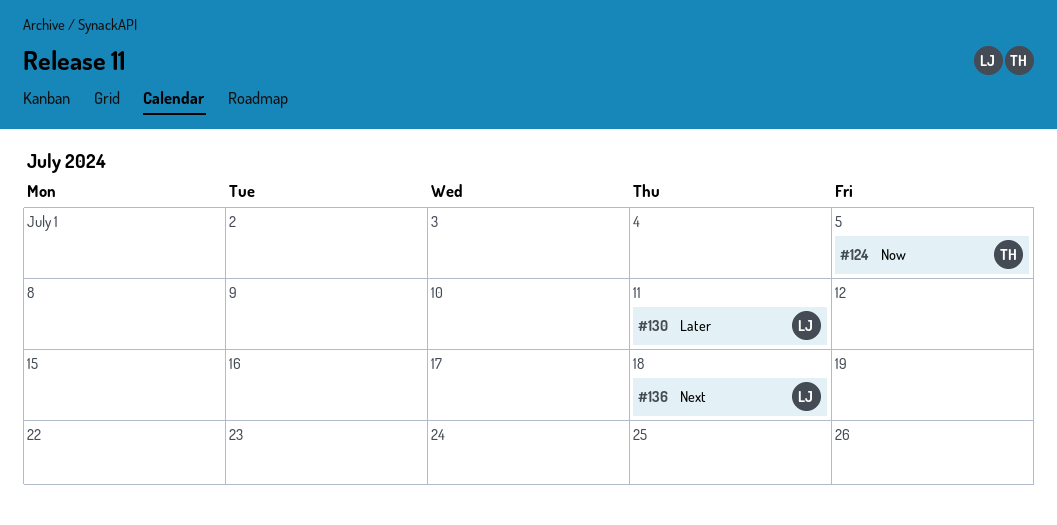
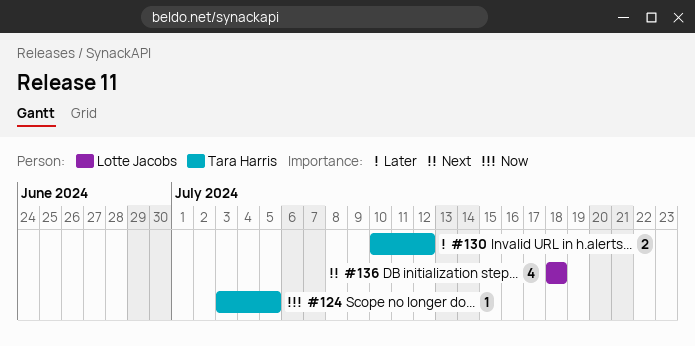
#130, owner: Lotte Jacobs -> Tara Harris
#130, due: Jul 11 -> Jul 12

